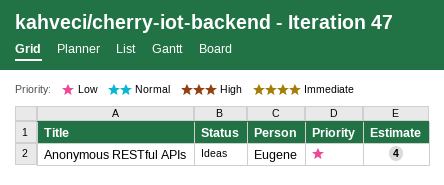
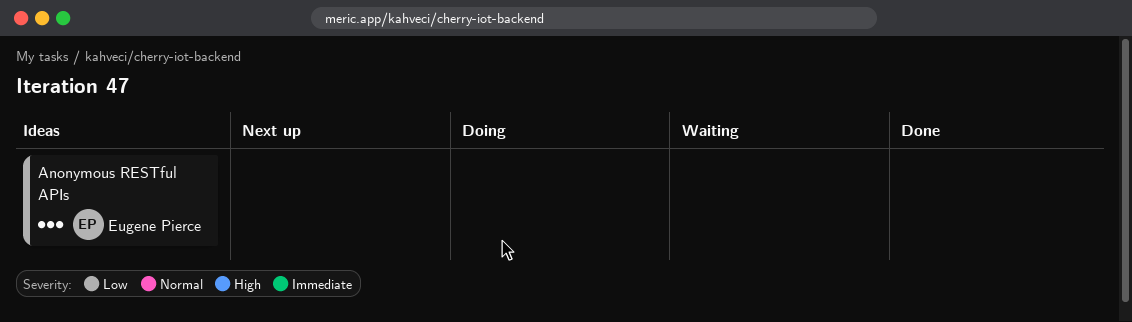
Anonymous RESTful APIs, estimate: 4 -> 3

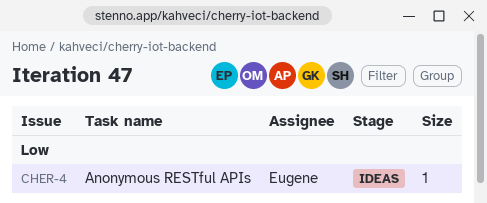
Anonymous RESTful APIs, estimate: 3 -> 1

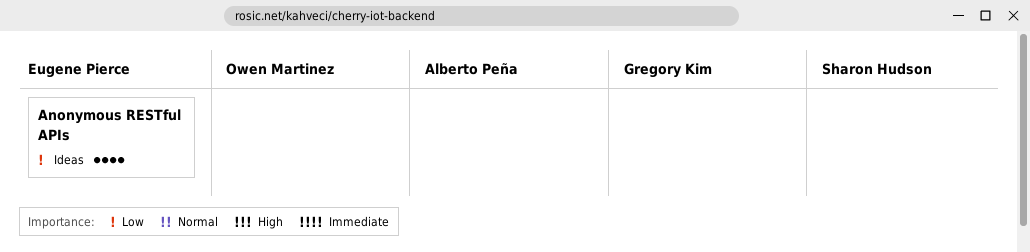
Anonymous RESTful APIs, estimate: 1 -> 4

